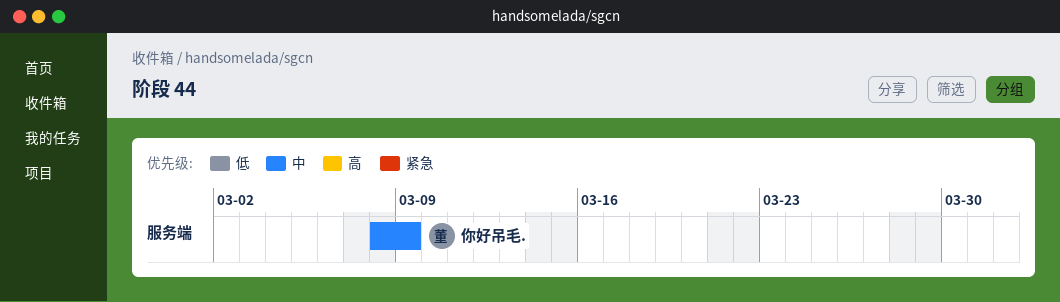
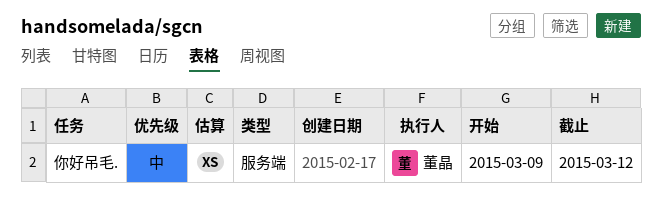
你好吊毛., start: Mar 8 -> Mar 9
你好吊毛., due: Mar 9 -> Mar 12

